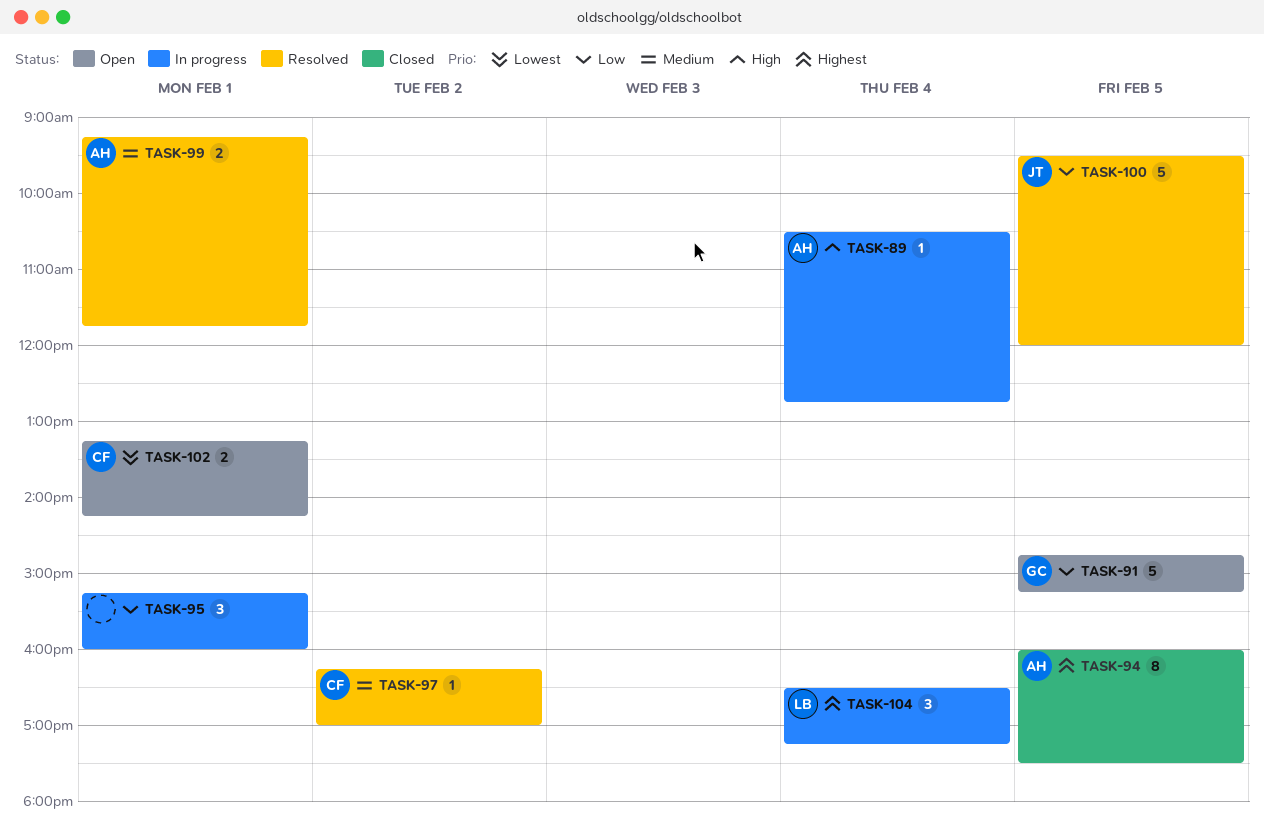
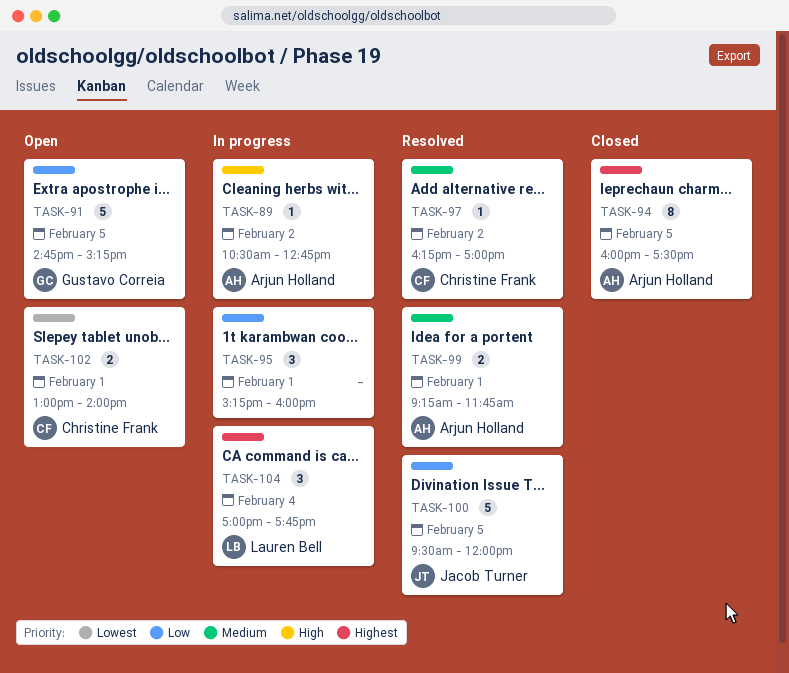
TASK-89, day: Feb 4 -> Feb 2
TASK-102, begins: 13:15 -> 13:00
TASK-102, ends: 14:15 -> 14:00
TASK-104, begins: 16:30 -> 17:00
TASK-104, ends: 17:15 -> 17:45

